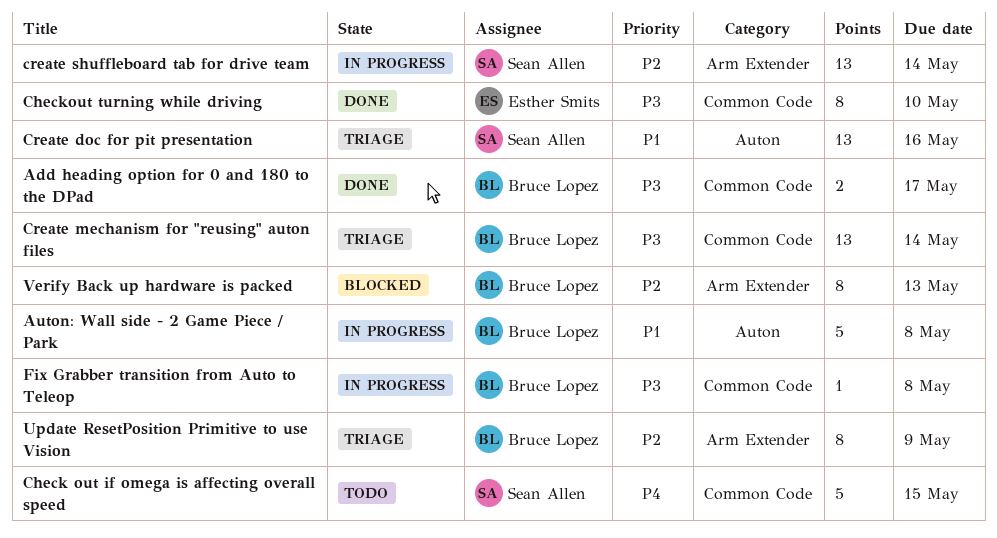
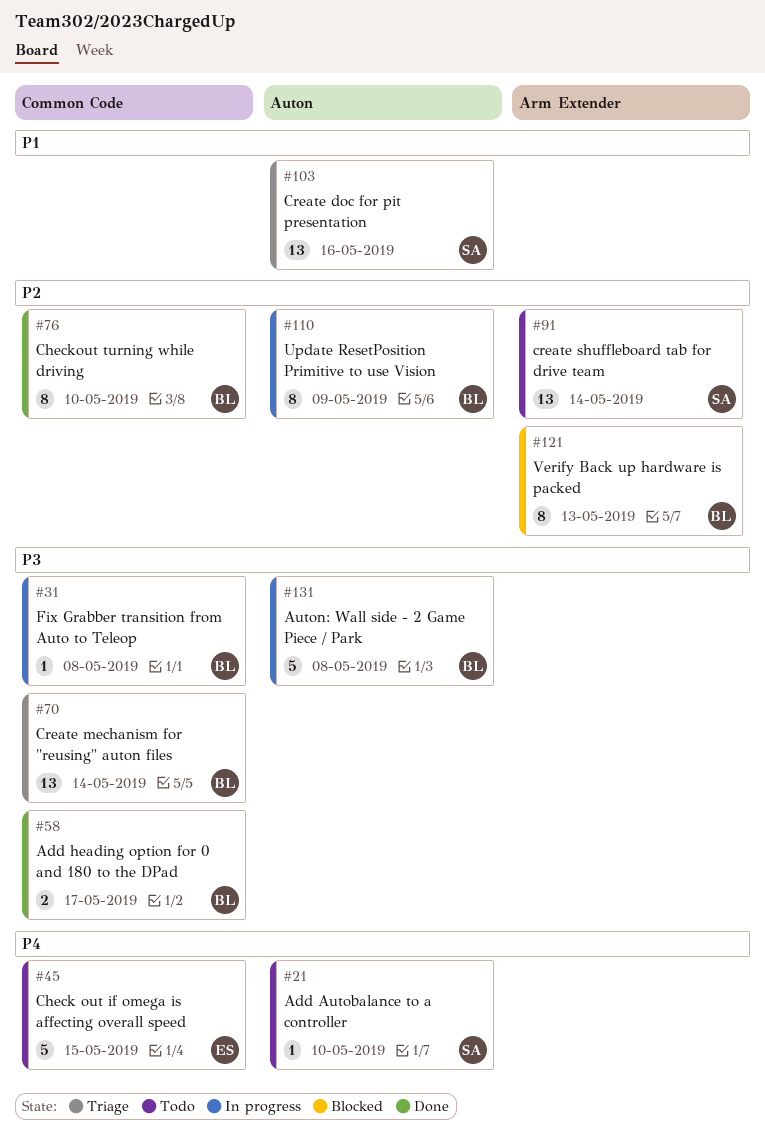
Add Autobalance to a controller: none -> present
Auton: Wall side - 2 Game Piece / Park, priority: P1 -> P3
Check out if omega is affecting overall speed, owner: Sean Allen -> Esther Smits
Checkout turning while driving, owner: Esther Smits -> Bruce Lopez
Checkout turning while driving, priority: P3 -> P2
create shuffleboard tab for drive team, status: In progress -> Todo
Update ResetPosition Primitive to use Vision, status: Triage -> In progress
Update ResetPosition Primitive to use Vision, label: Arm Extender -> Auton

